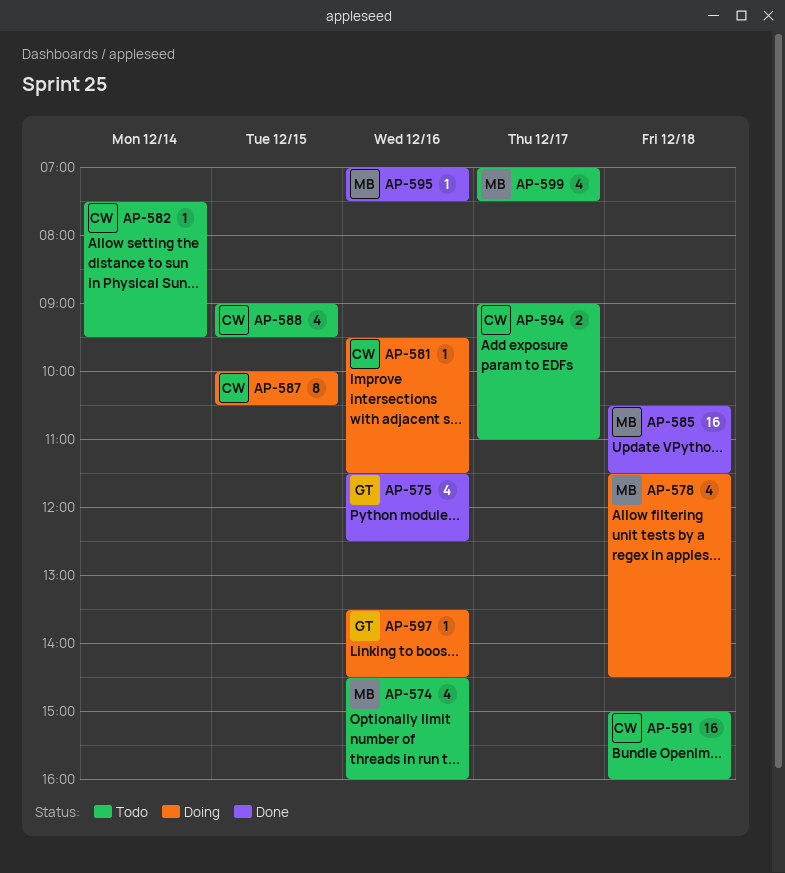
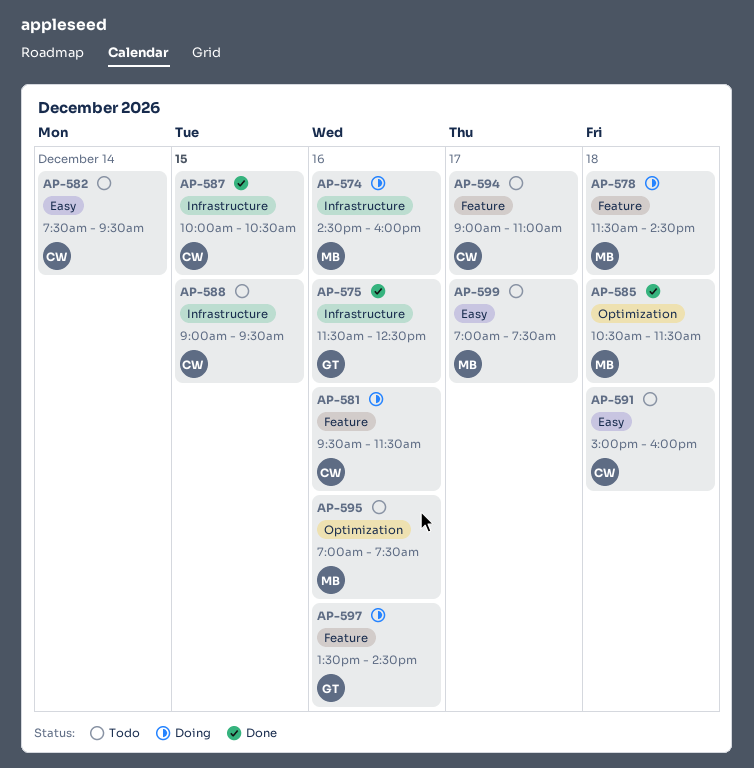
AP-574, status: Todo -> Doing
AP-587, status: Doing -> Done
AP-595, status: Done -> Todo

